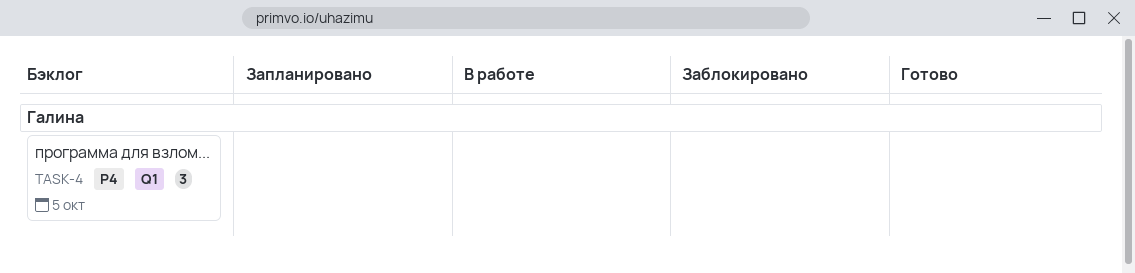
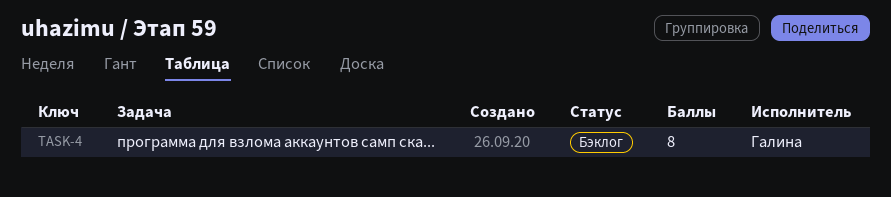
TASK-4, estimate: 3 -> 8

